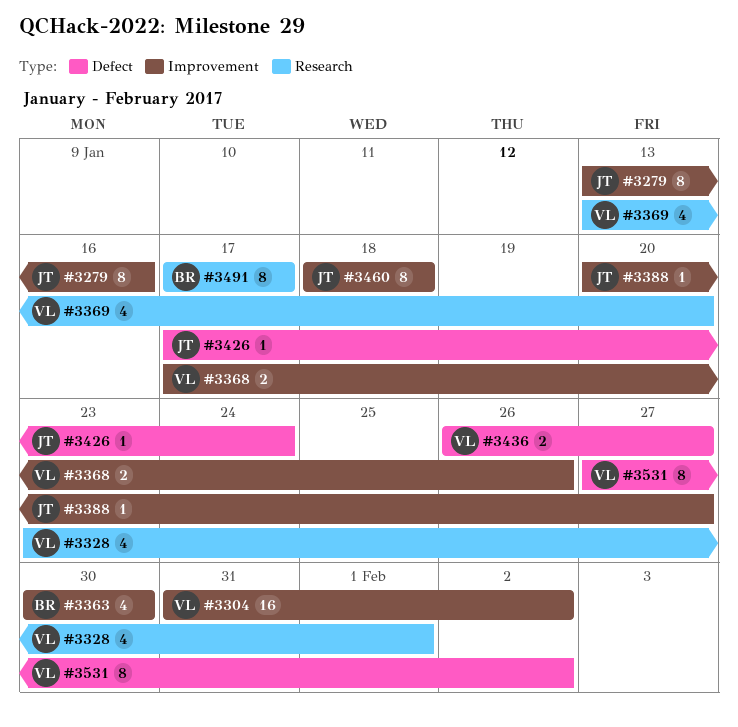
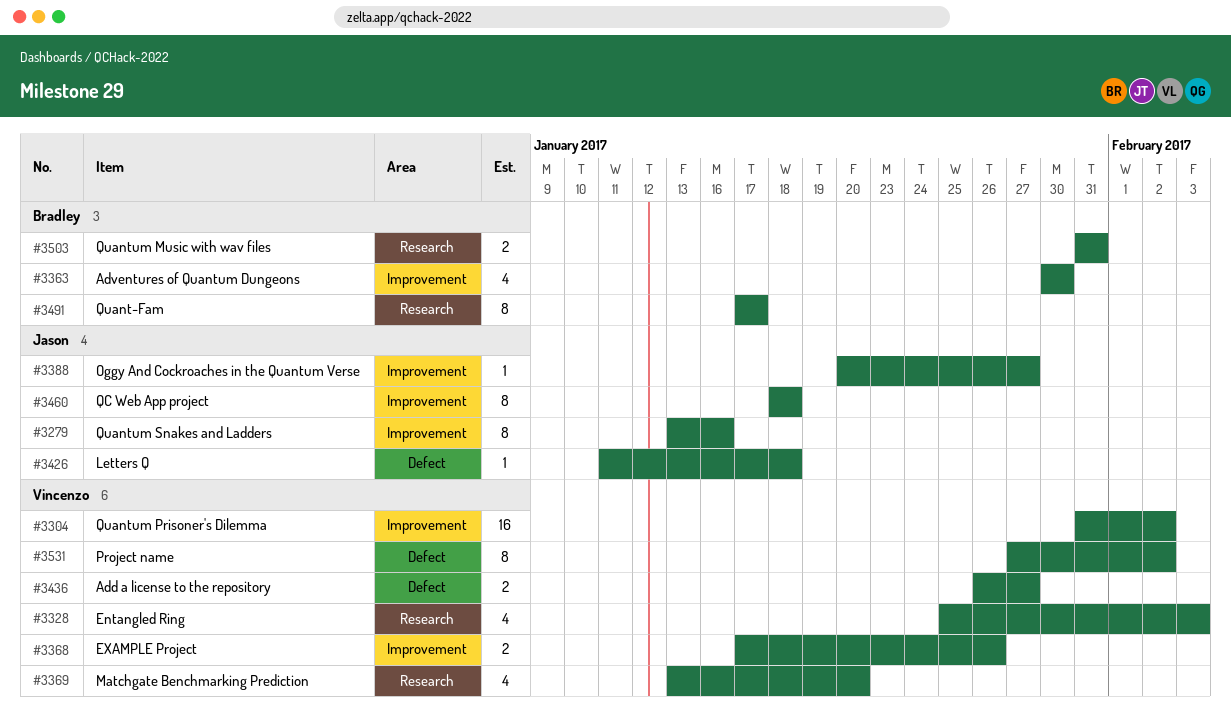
#3328, start: Jan 23 -> Jan 25
#3328, due: Feb 1 -> Feb 3
#3426, start: Jan 17 -> Jan 11
#3426, due: Jan 24 -> Jan 18
#3503: none -> present

